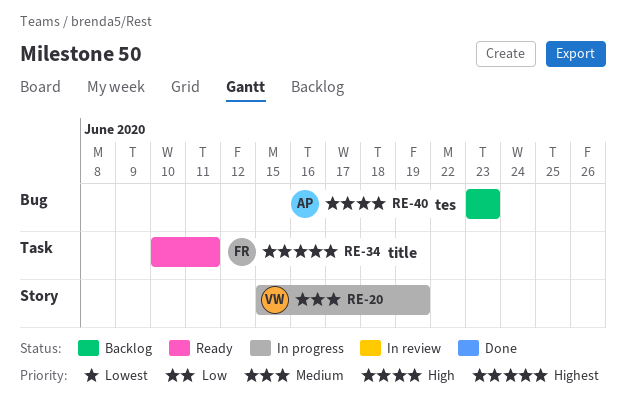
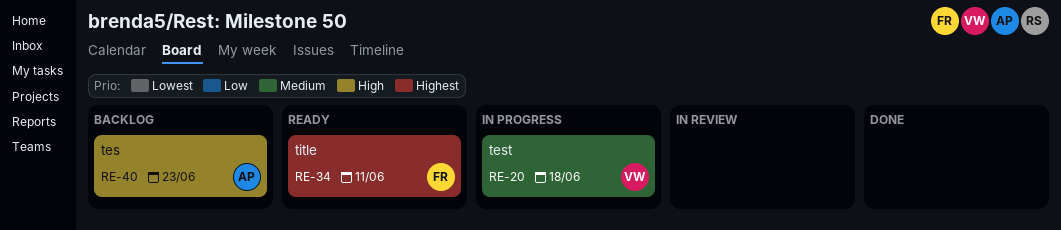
RE-20, due: Jun 19 -> Jun 18

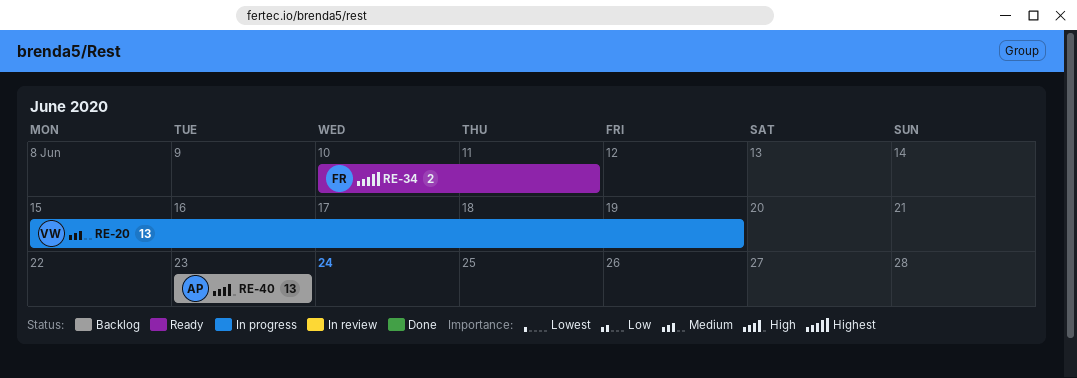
RE-20, due: Jun 18 -> Jun 19

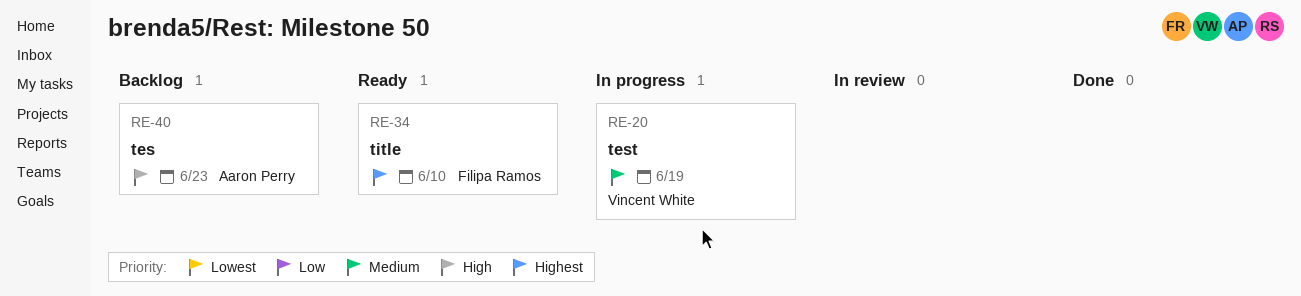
RE-34, due: Jun 11 -> Jun 10

